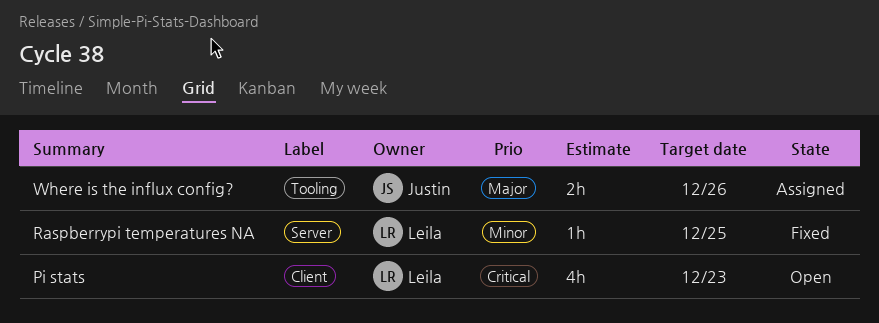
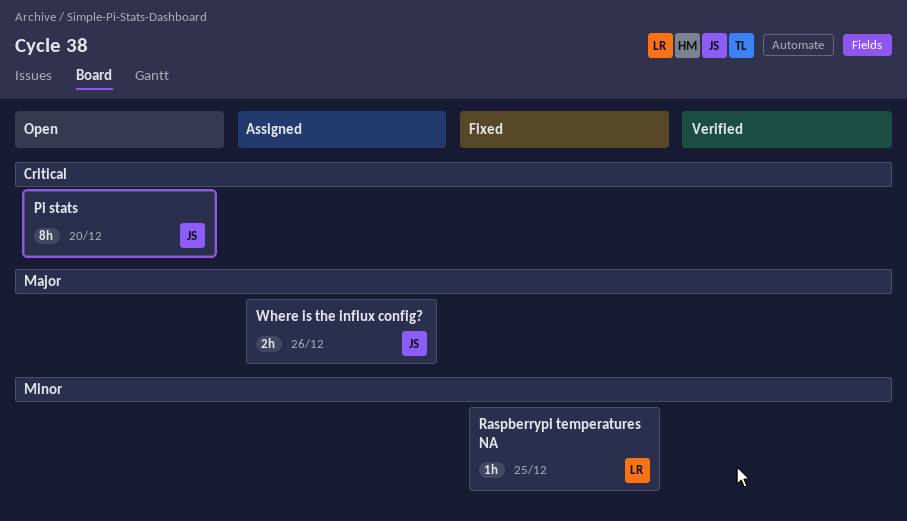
Pi stats, owner: Leila -> Justin
Pi stats, estimate: 4h -> 8h
Pi stats, due: Dec 23 -> Dec 20

